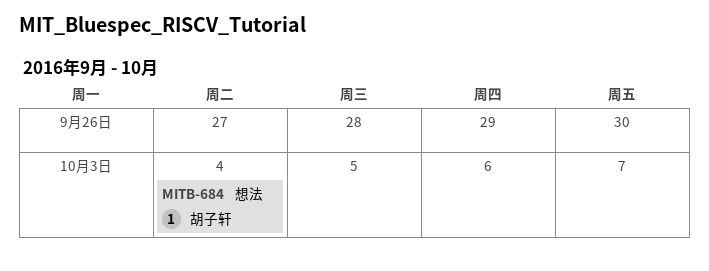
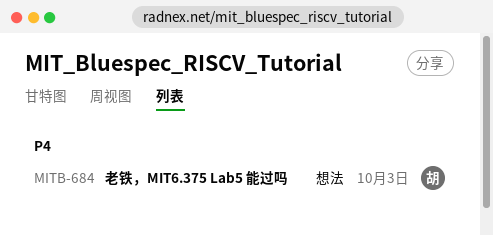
MITB-684, due: Oct 4 -> Oct 3

